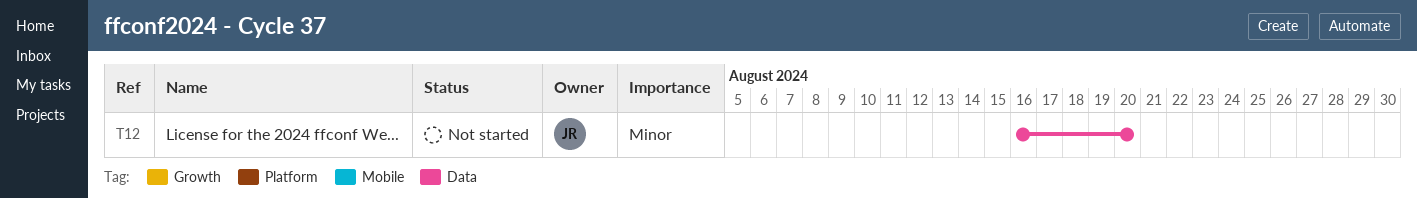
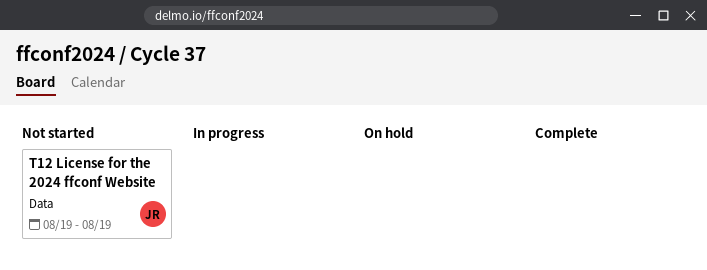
T12, start: Aug 16 -> Aug 19
T12, due: Aug 20 -> Aug 19

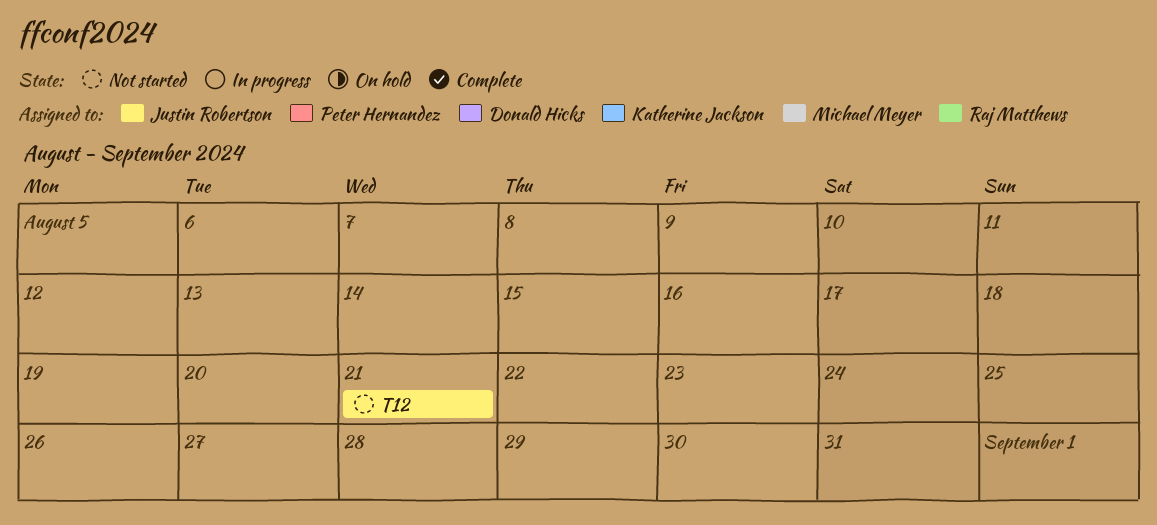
T12, start: Aug 19 -> Aug 21
T12, due: Aug 19 -> Aug 21

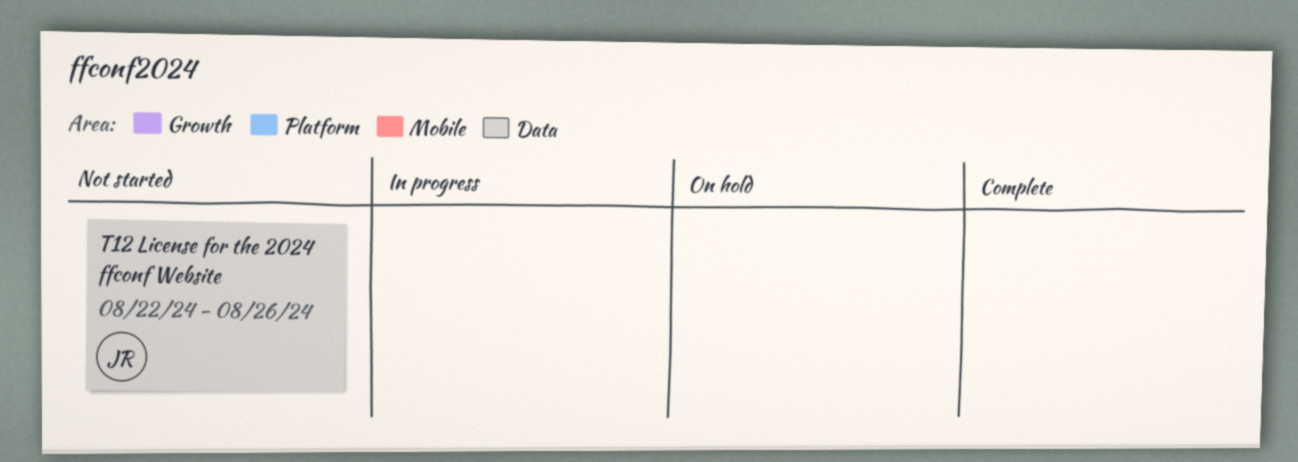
T12, start: Aug 21 -> Aug 22
T12, due: Aug 21 -> Aug 26

